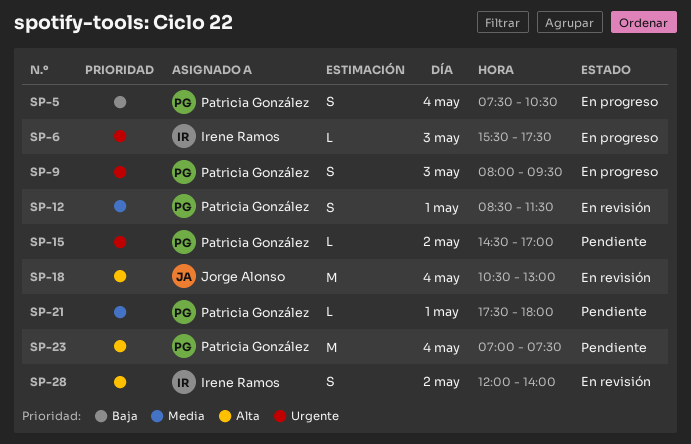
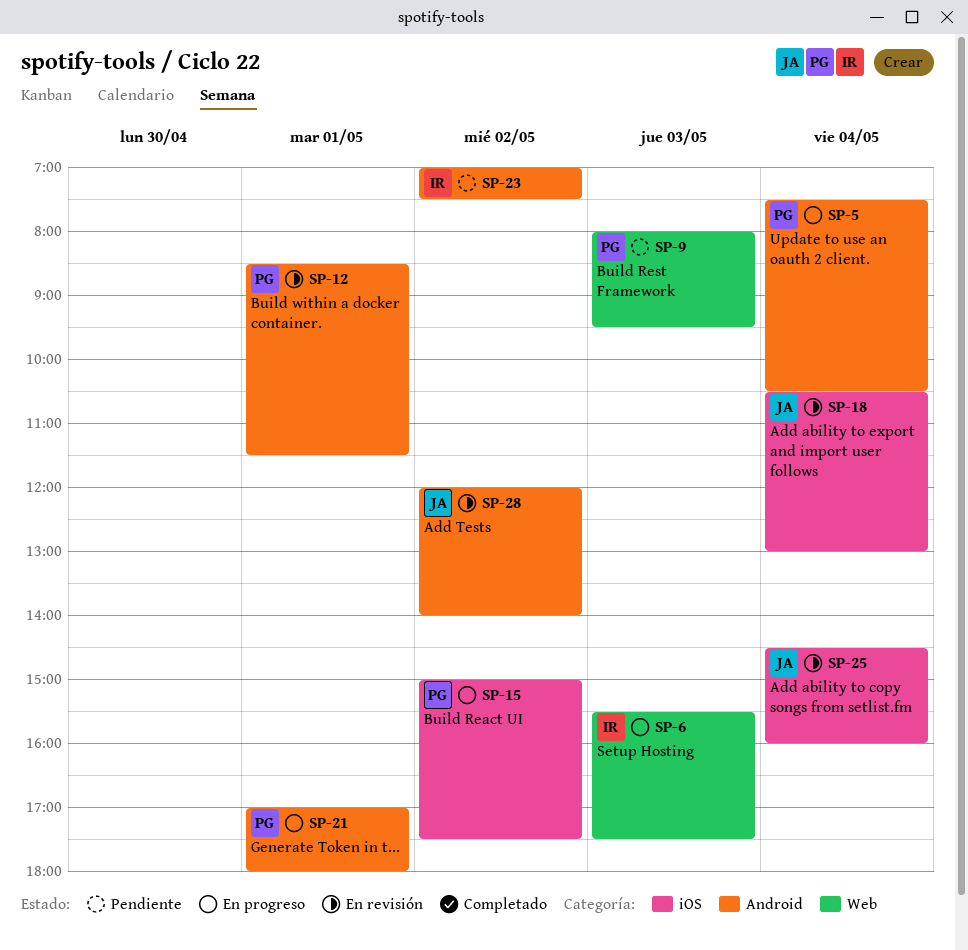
SP-9, status: En progreso -> Pendiente
SP-15, status: Pendiente -> En progreso
SP-15, begins: 14:30 -> 15:00
SP-15, ends: 17:00 -> 17:30
SP-21, status: Pendiente -> En progreso
SP-21, begins: 17:30 -> 17:00
SP-23, owner: Patricia González -> Irene Ramos
SP-23, day: May 4 -> May 2
SP-25: none -> present
SP-28, owner: Irene Ramos -> Jorge Alonso

